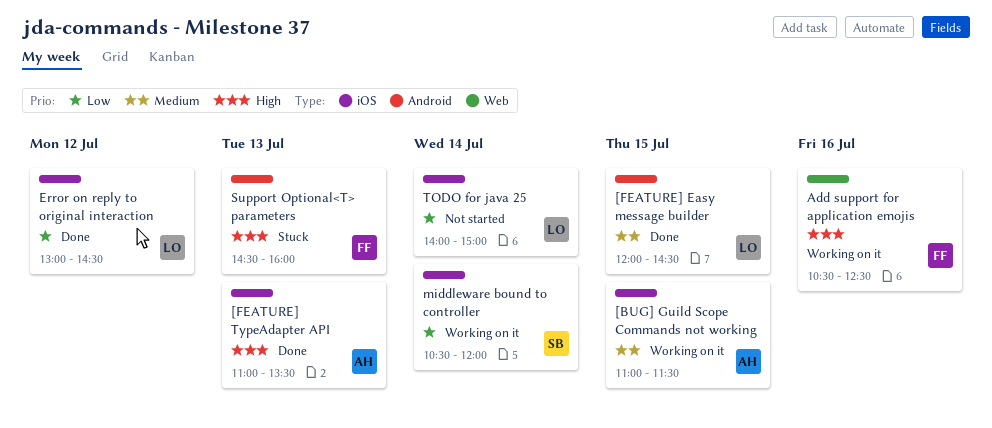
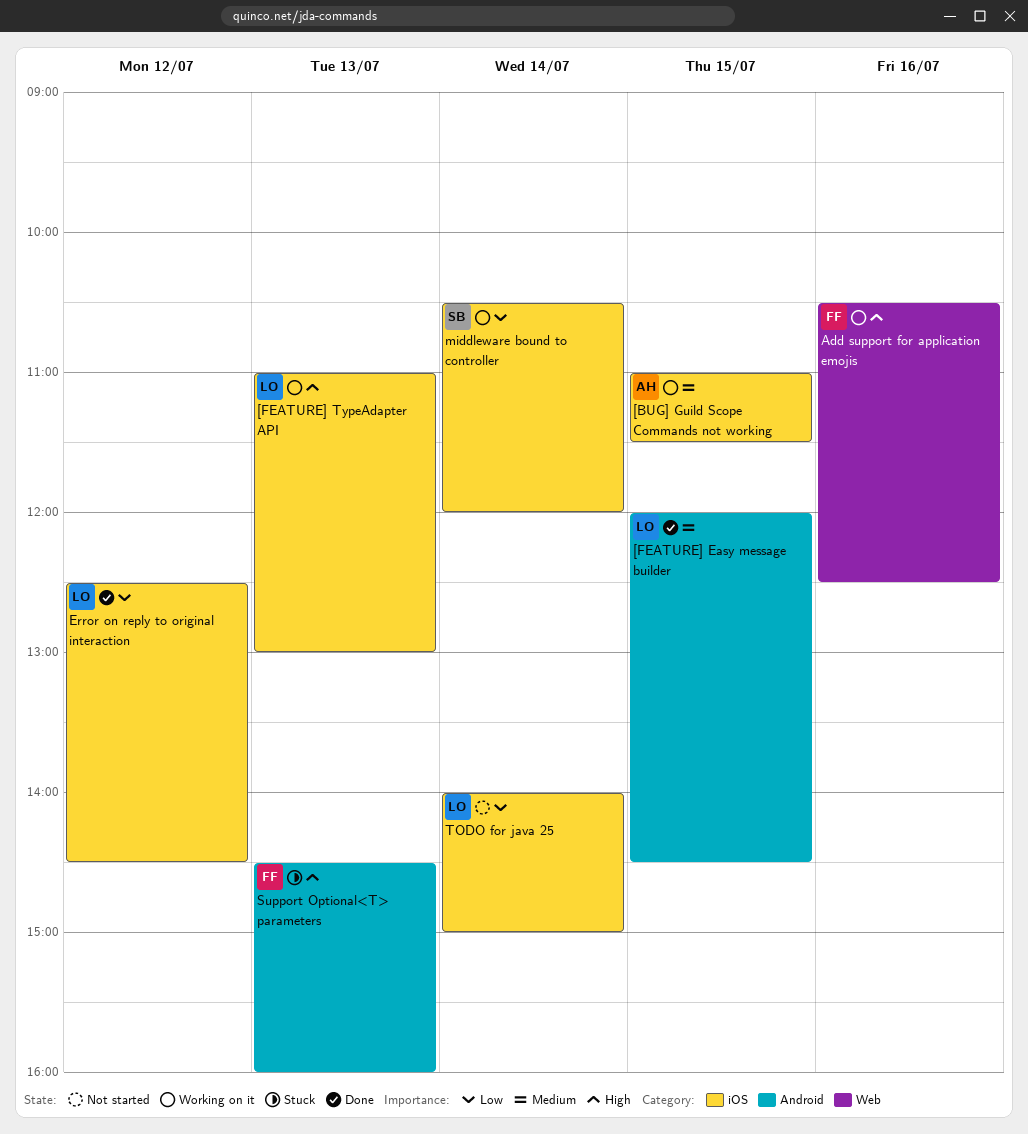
[FEATURE] TypeAdapter API, status: Done -> Working on it
[FEATURE] TypeAdapter API, owner: AH -> LO
[FEATURE] TypeAdapter API, ends: 13:30 -> 13:00
Error on reply to original interaction, begins: 13:00 -> 12:30

